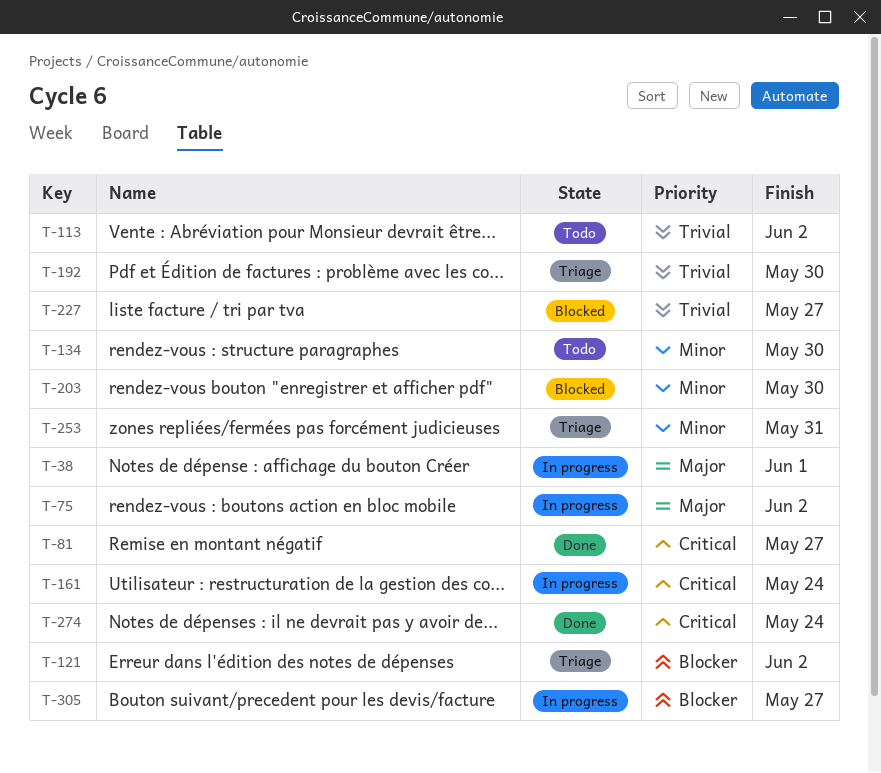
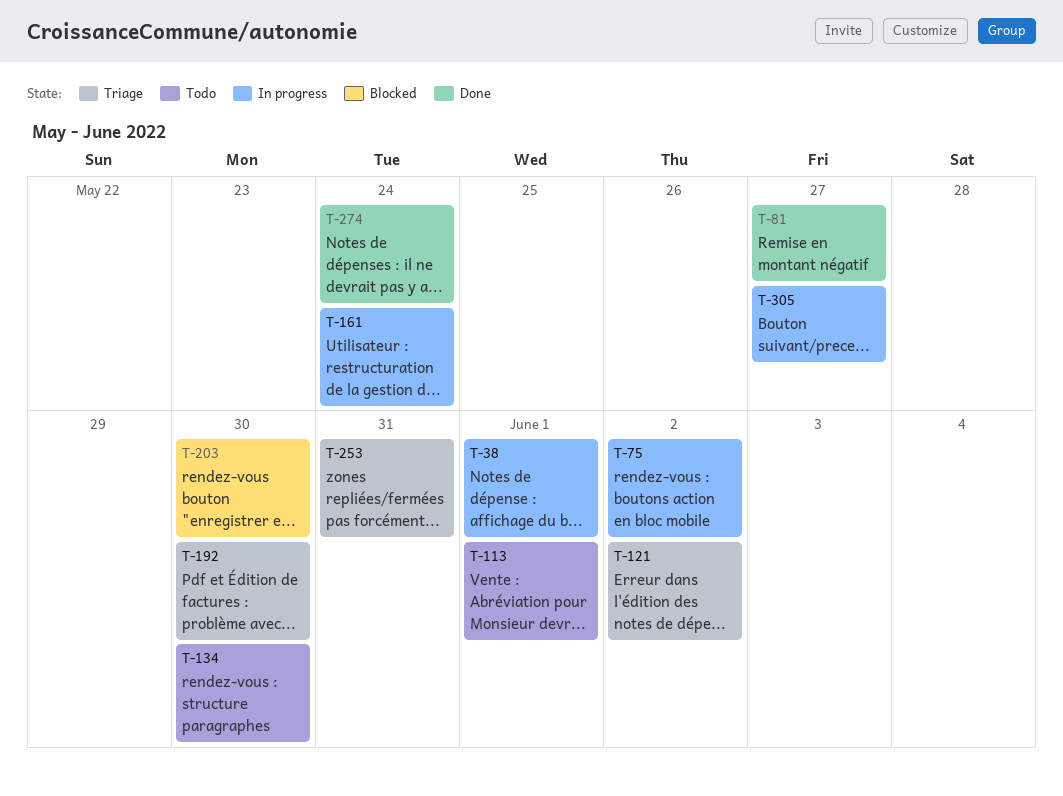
T-113, due: Jun 2 -> Jun 1
T-227: present -> none

